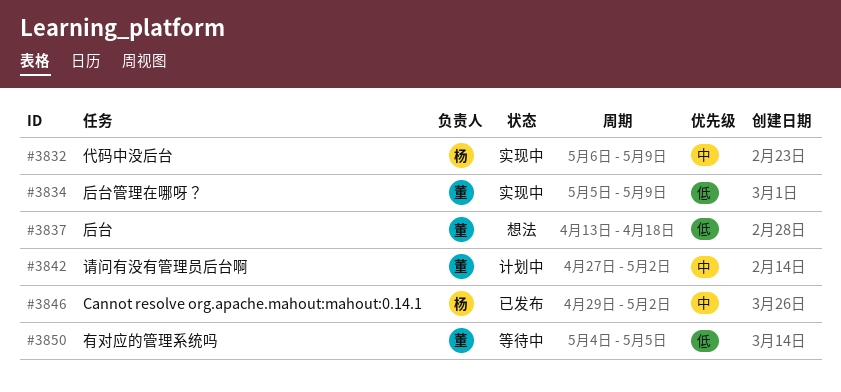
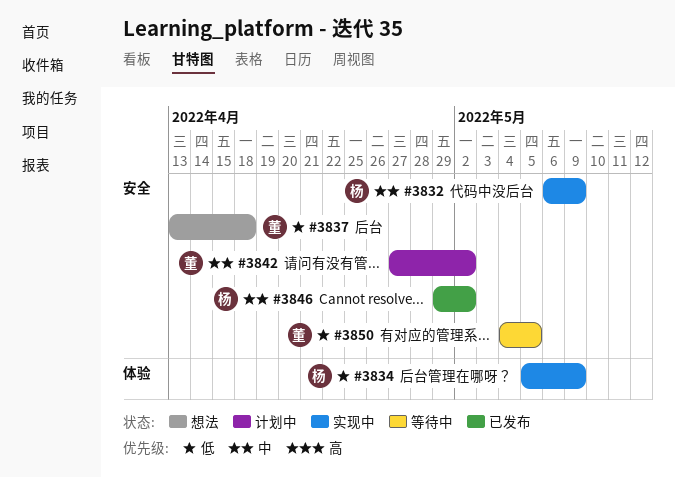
#3834, owner: 董 -> 杨

